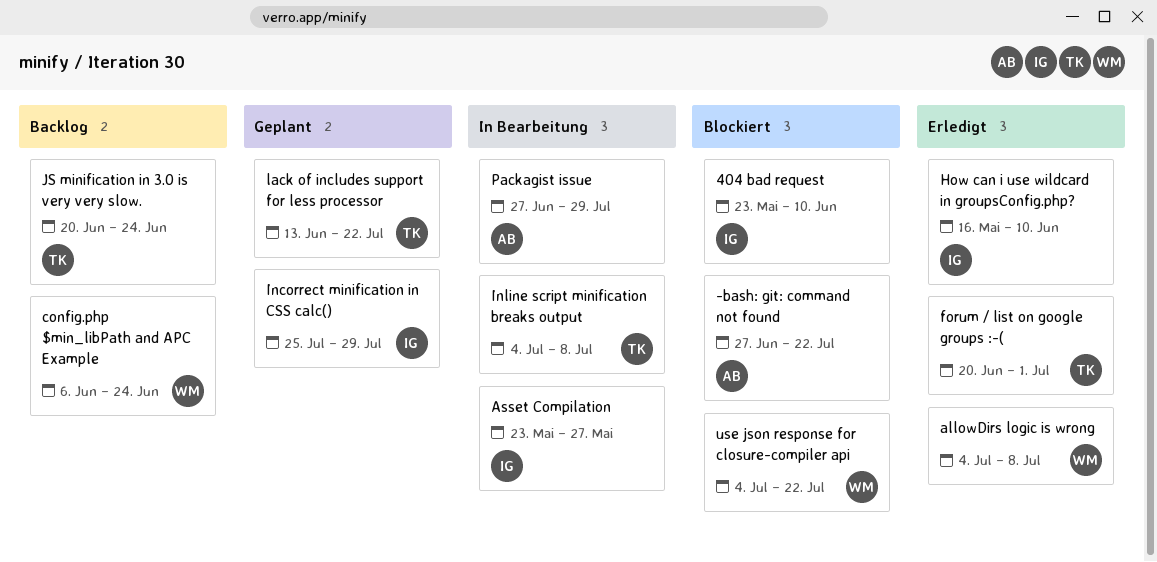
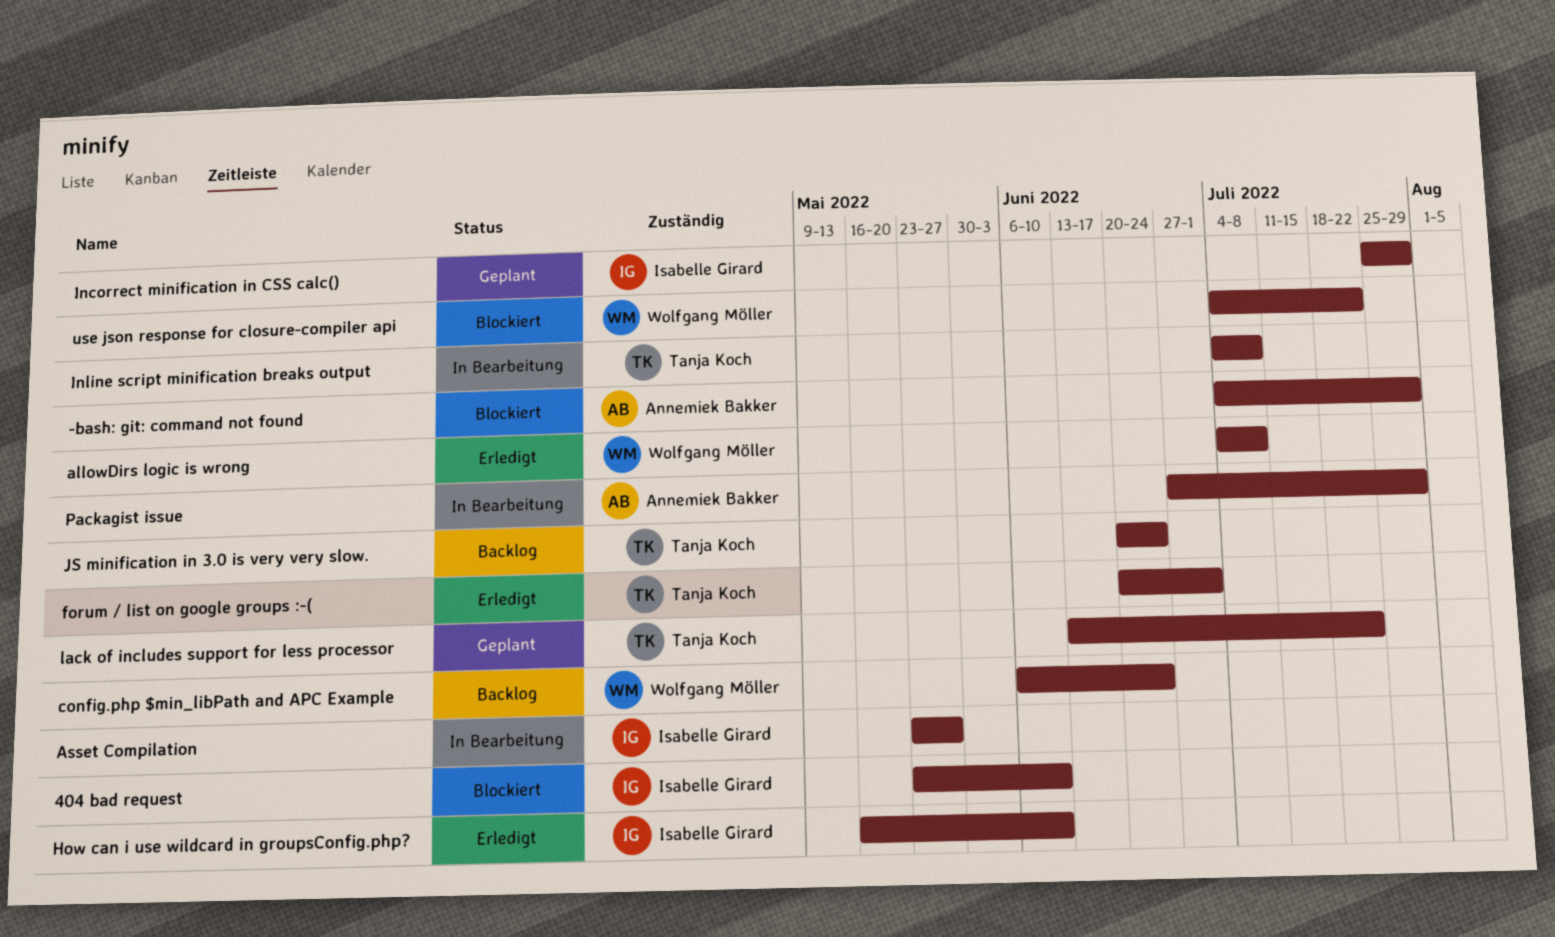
-bash: git: command not found, start: Jun 27 -> Jul 4
-bash: git: command not found, due: Jul 22 -> Jul 29

